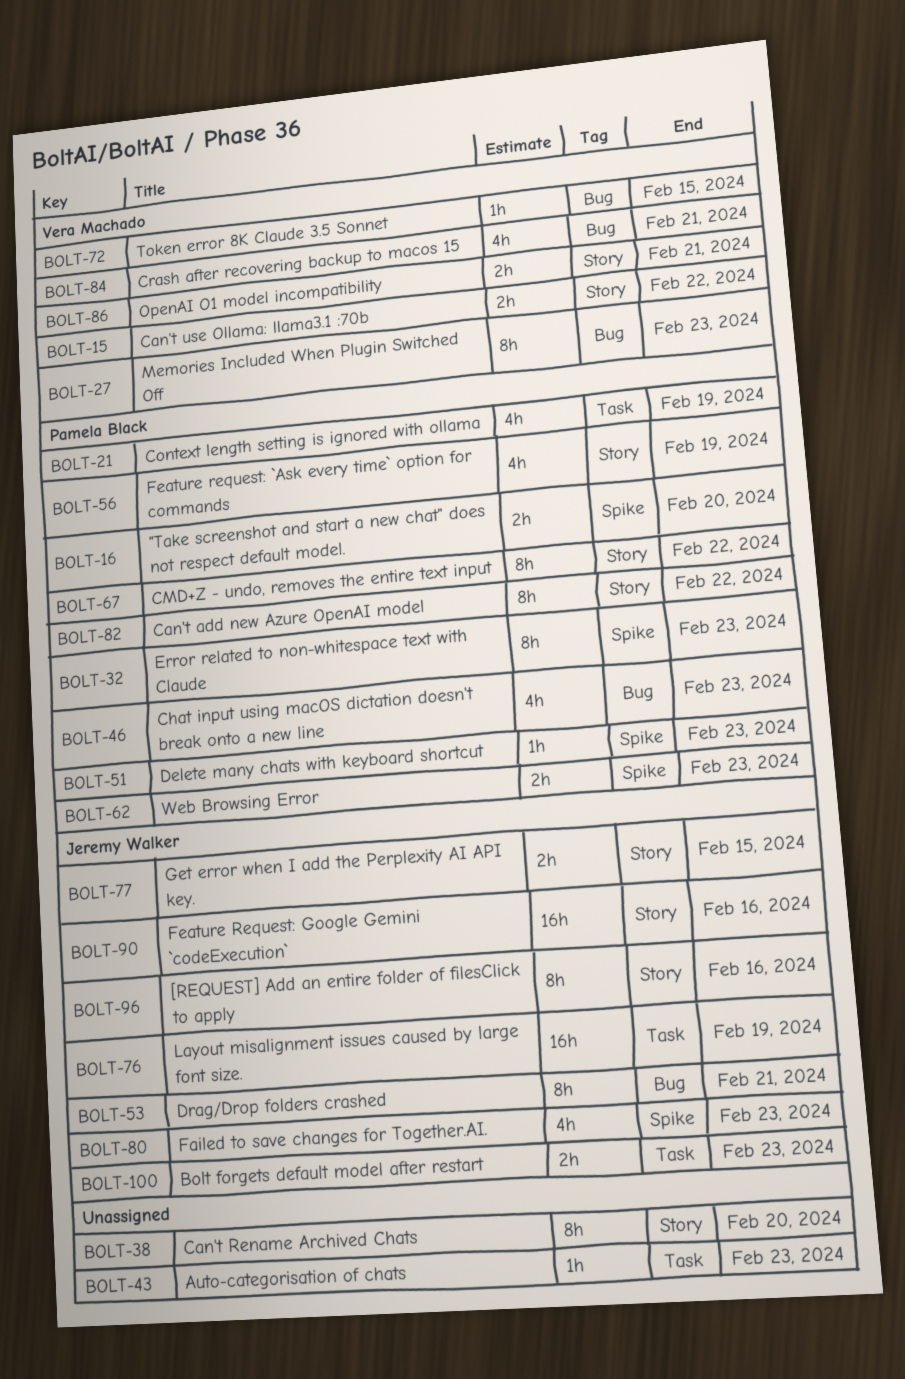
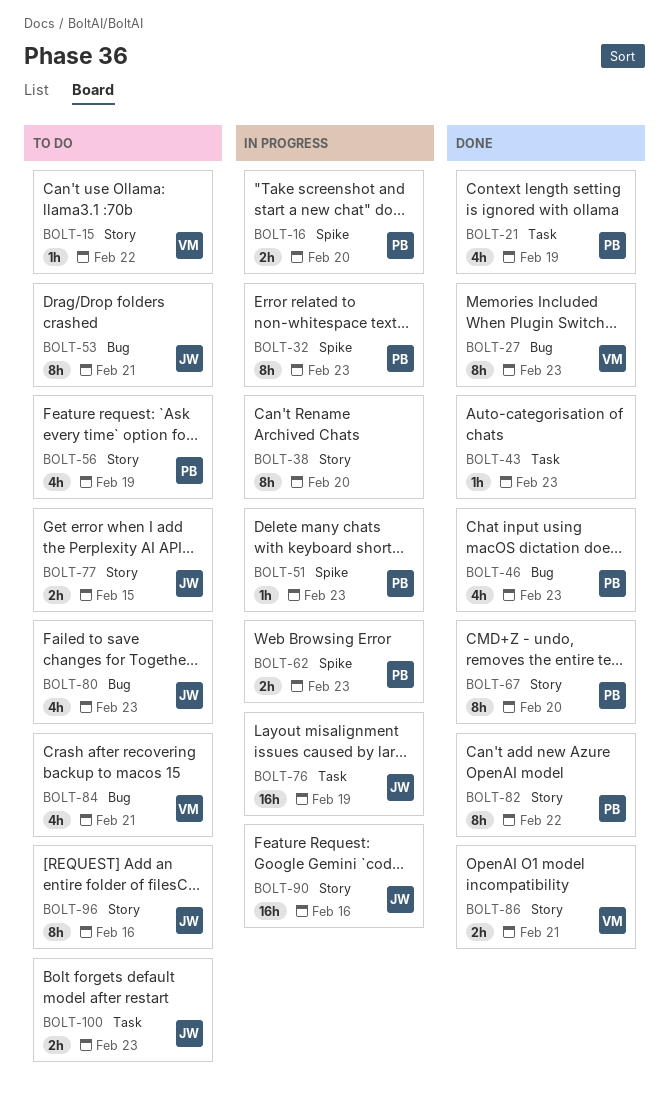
BOLT-15, estimate: 2h -> 1h
BOLT-67, due: Feb 22 -> Feb 20
BOLT-72: present -> none
BOLT-80, label: Spike -> Bug

